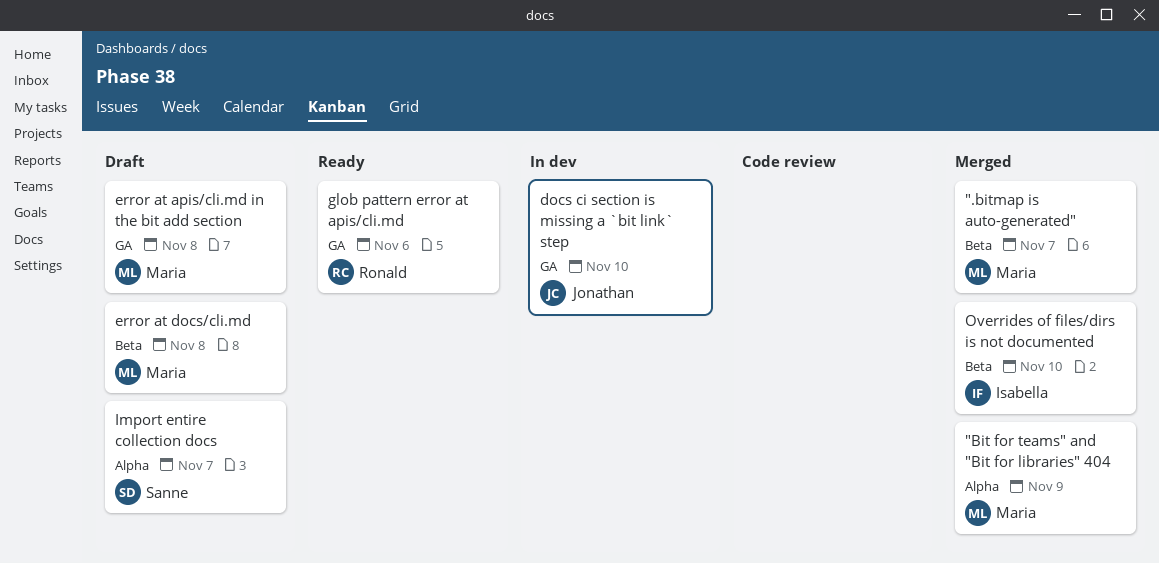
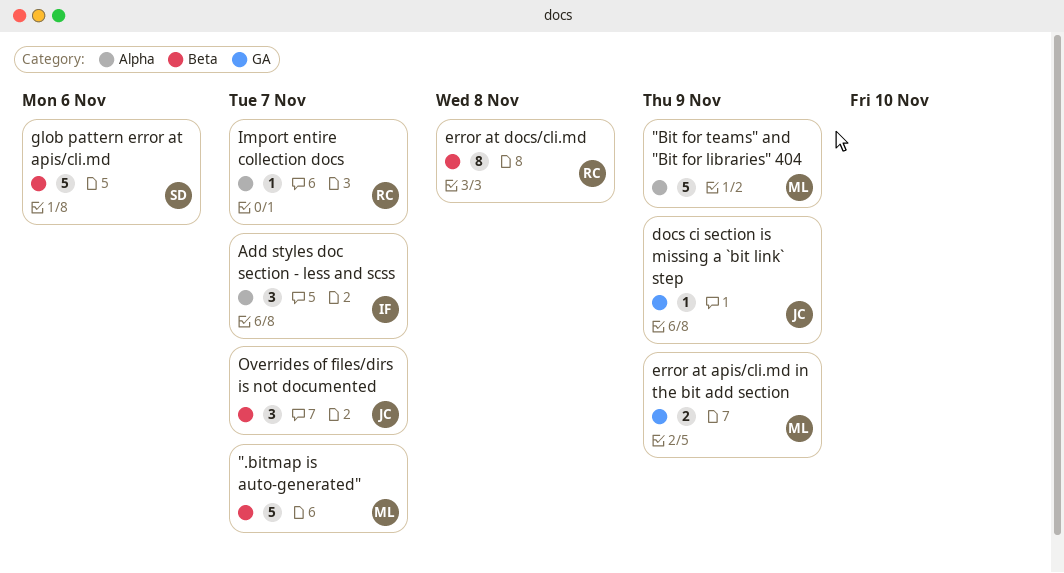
Add styles doc section - less and scss: none -> present
docs ci section is missing a `bit link` step, due: Nov 10 -> Nov 9
error at apis/cli.md in the bit add section, due: Nov 8 -> Nov 9
error at docs/cli.md, owner: Maria -> Ronald
glob pattern error at apis/cli.md, owner: Ronald -> Sanne
glob pattern error at apis/cli.md, label: GA -> Beta
Import entire collection docs, owner: Sanne -> Ronald
Overrides of files/dirs is not documented, owner: Isabella -> Jonathan
Overrides of files/dirs is not documented, due: Nov 10 -> Nov 7

